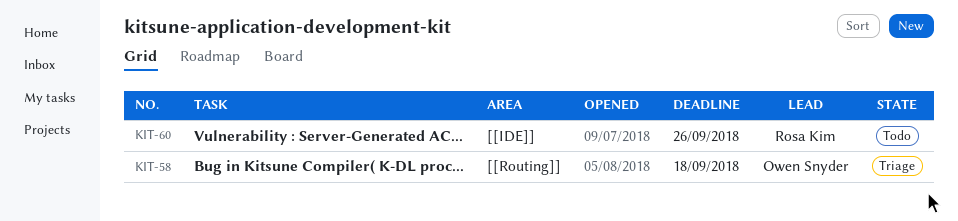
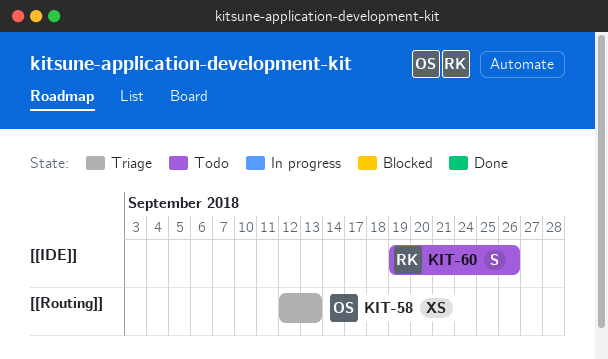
KIT-58, due: Sep 18 -> Sep 13

